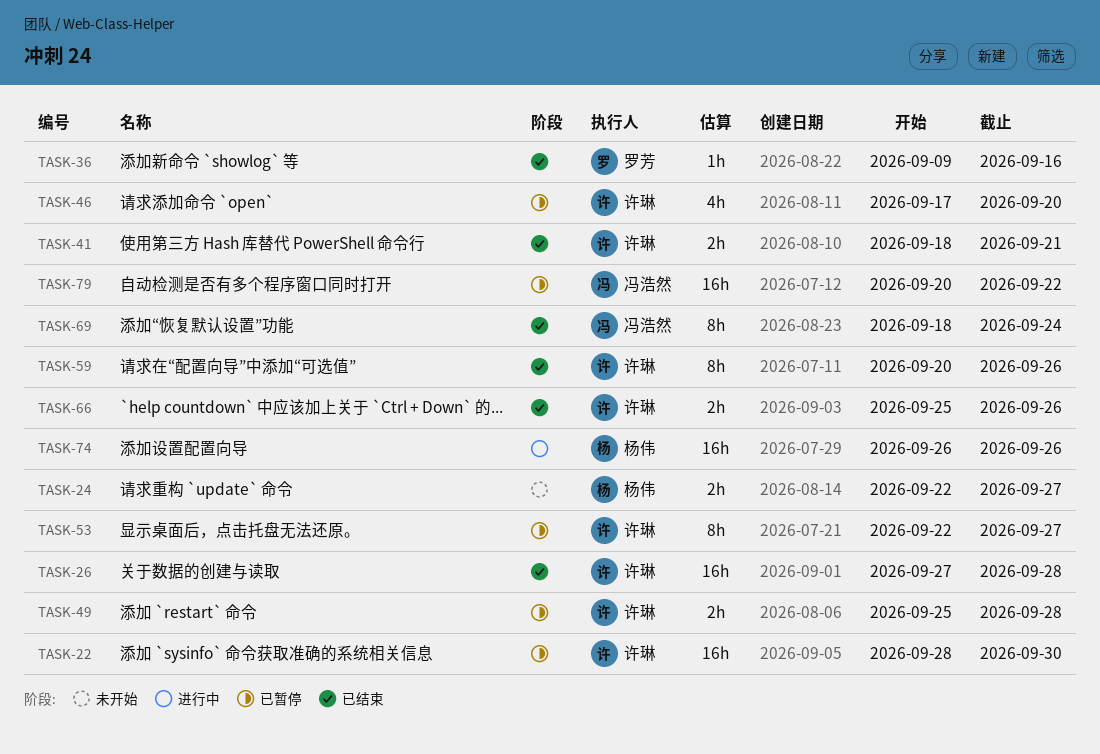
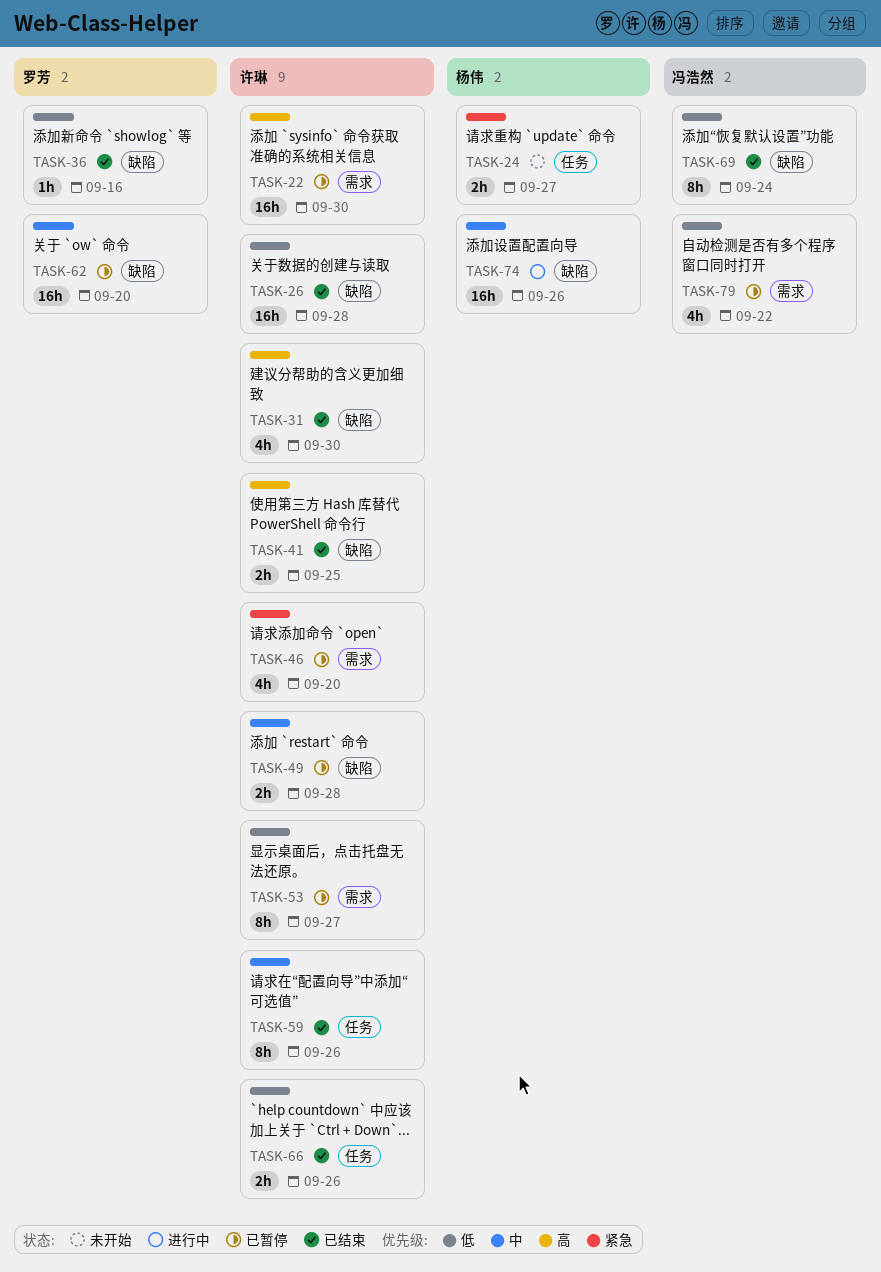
TASK-31: none -> present
TASK-41, due: Sep 21 -> Sep 25
TASK-62: none -> present
TASK-79, estimate: 16h -> 4h

